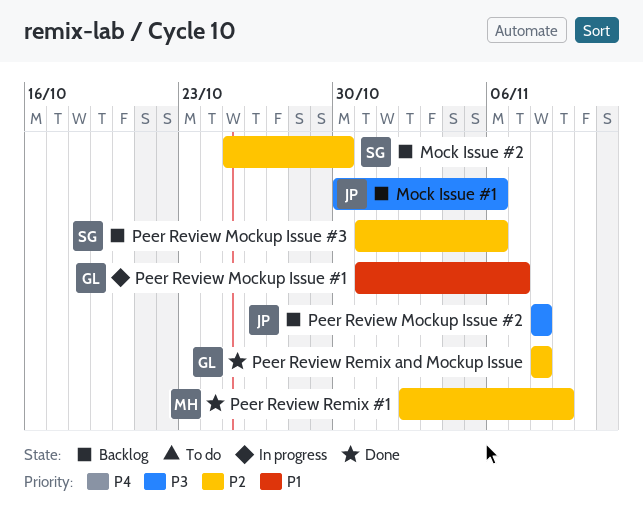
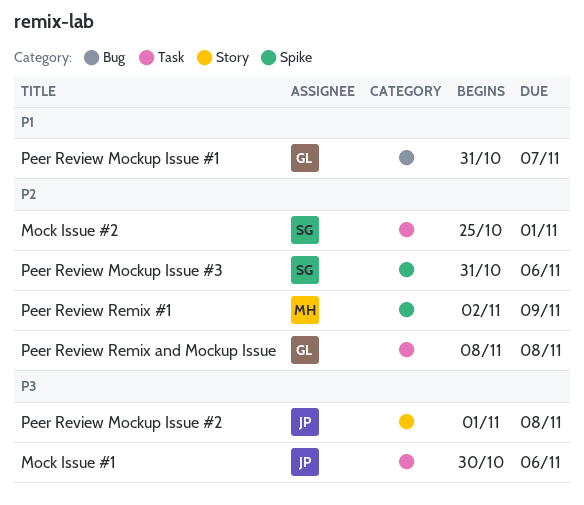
Mock Issue #2, due: Oct 30 -> Nov 1
Peer Review Mockup Issue #2, start: Nov 8 -> Nov 1

